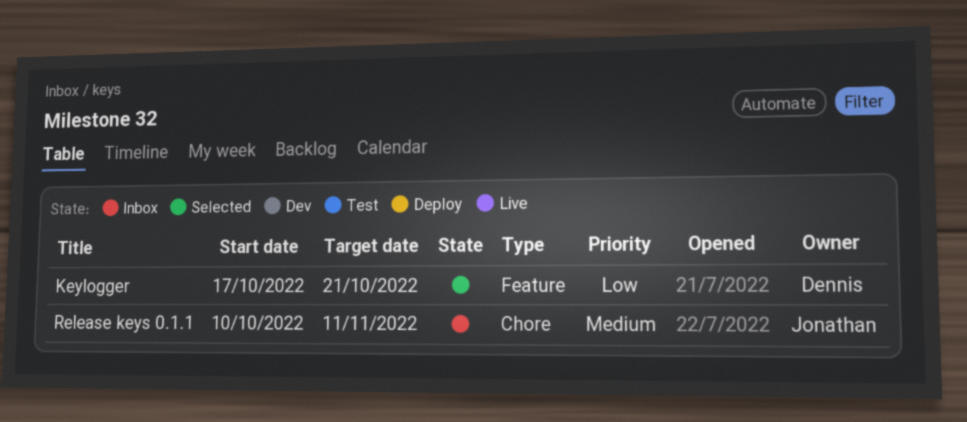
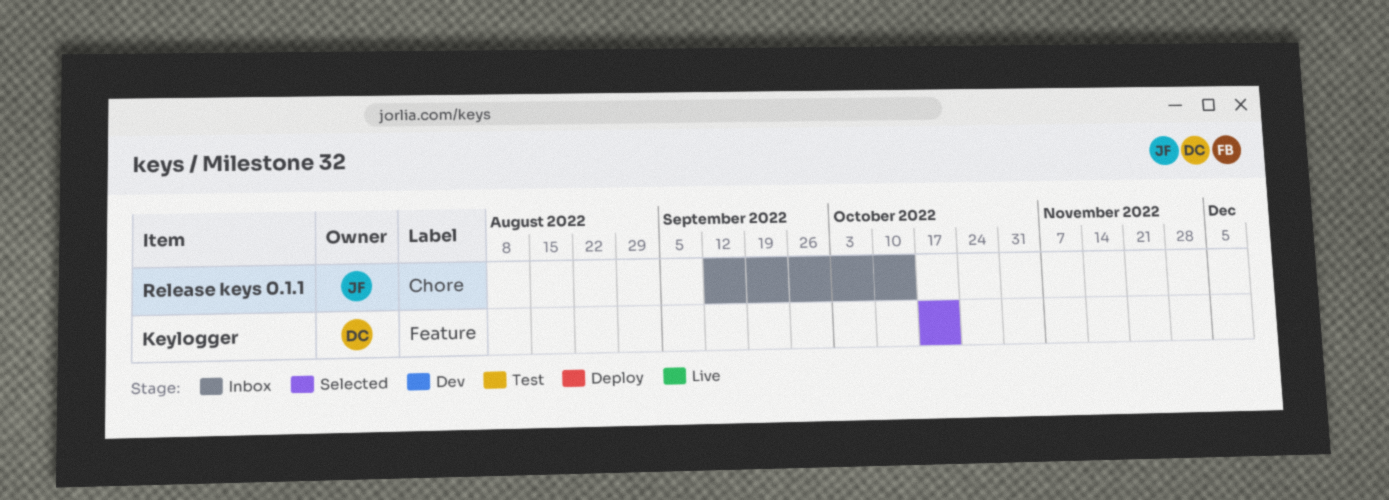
Release keys 0.1.1, start: Oct 10 -> Sep 12
Release keys 0.1.1, due: Nov 11 -> Oct 14

